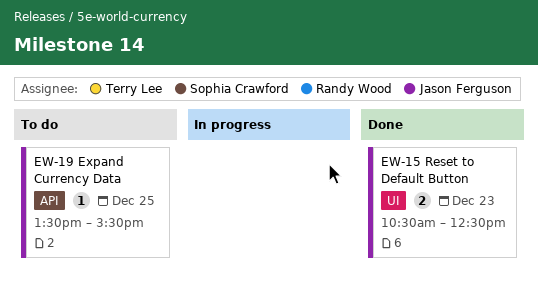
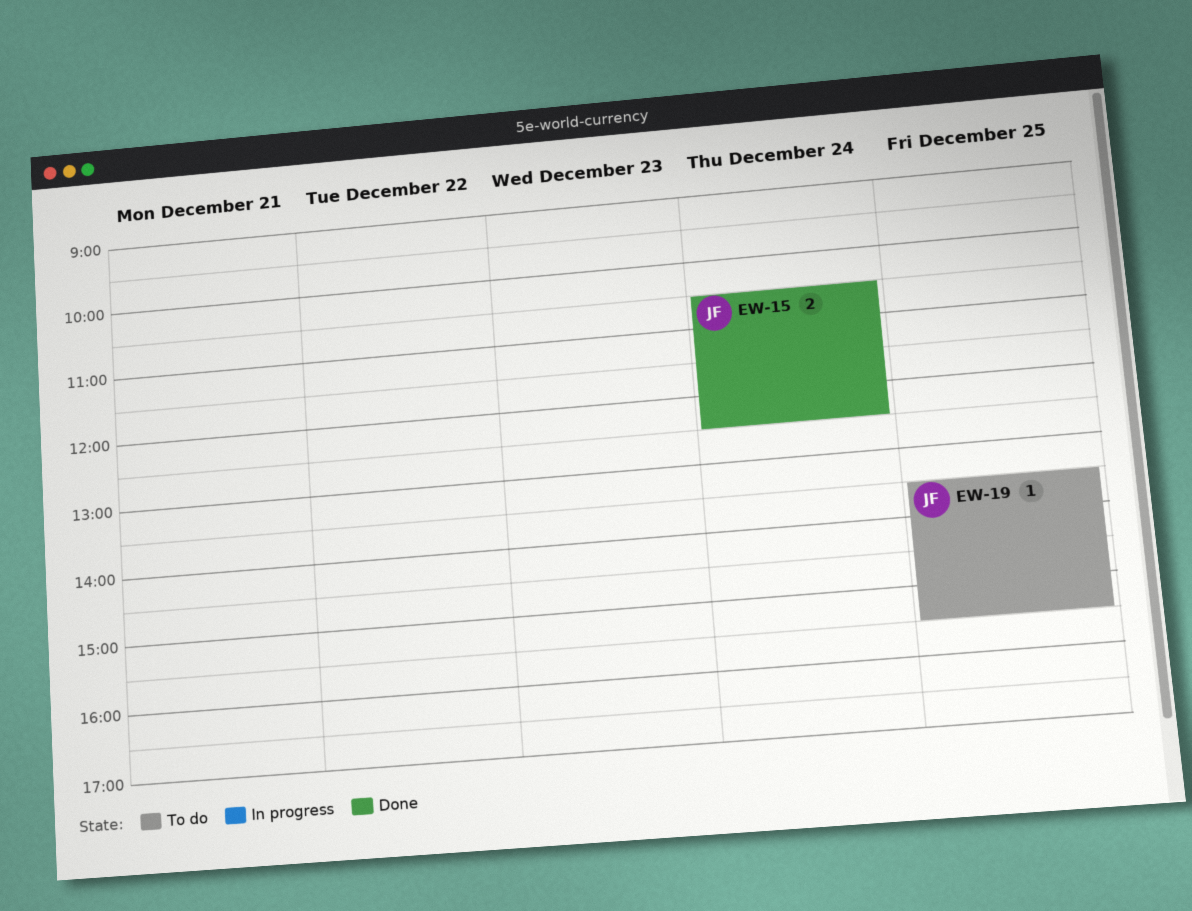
EW-15, day: Dec 23 -> Dec 24

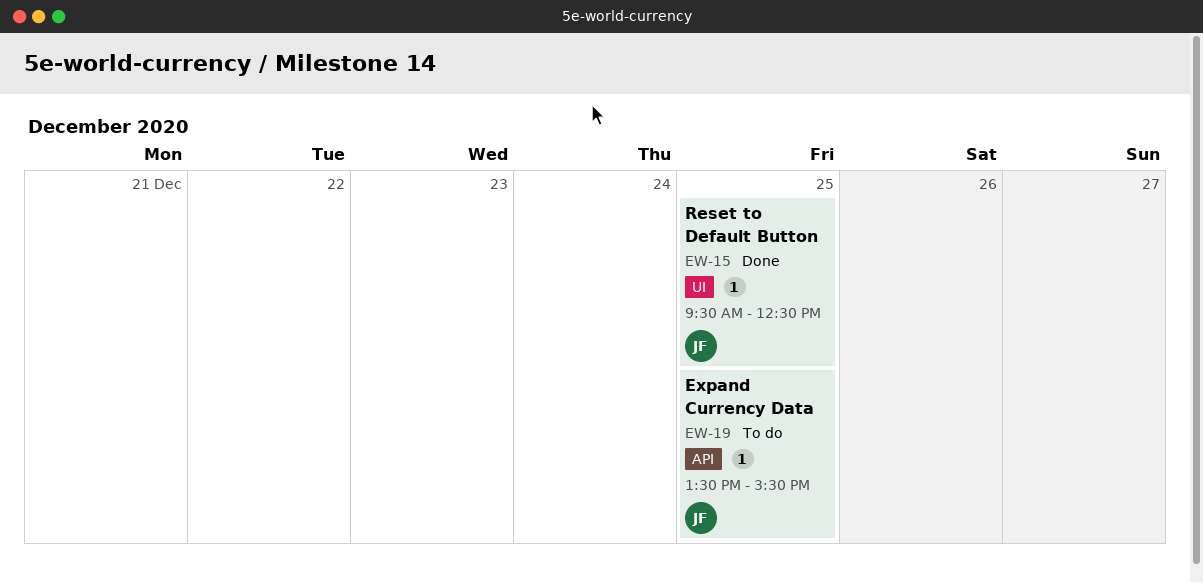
EW-15, estimate: 2 -> 1
EW-15, day: Dec 24 -> Dec 25
EW-15, begins: 10:30 -> 09:30

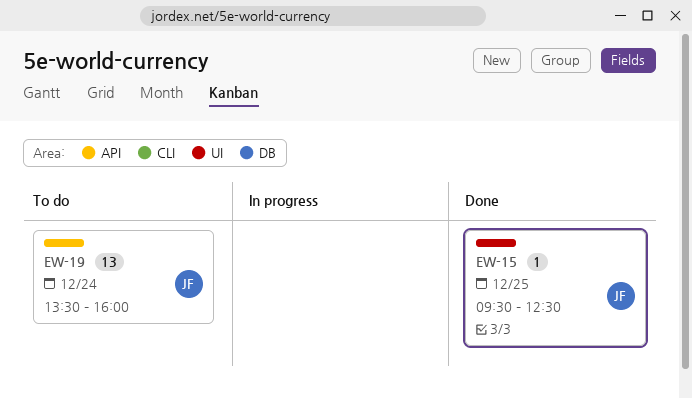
EW-19, estimate: 1 -> 13
EW-19, day: Dec 25 -> Dec 24
EW-19, ends: 15:30 -> 16:00

